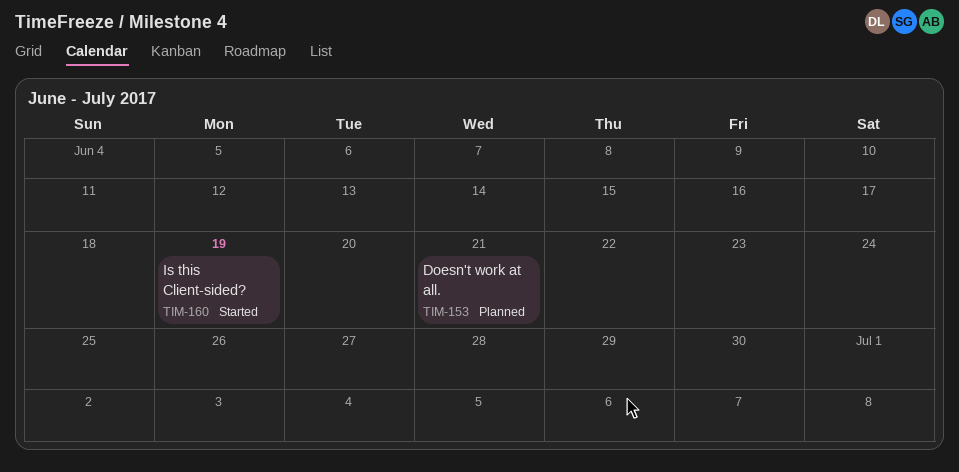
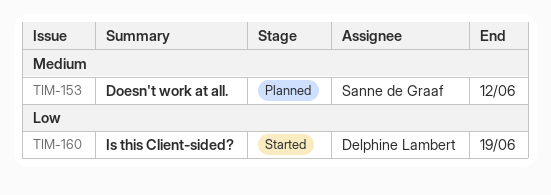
TIM-153, due: Jun 21 -> Jun 12

